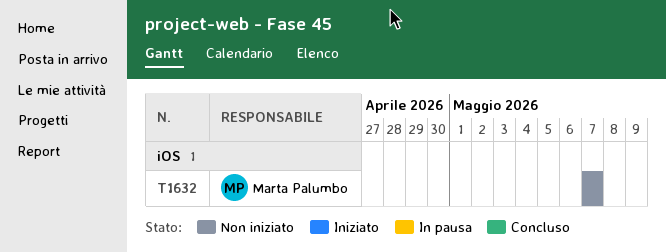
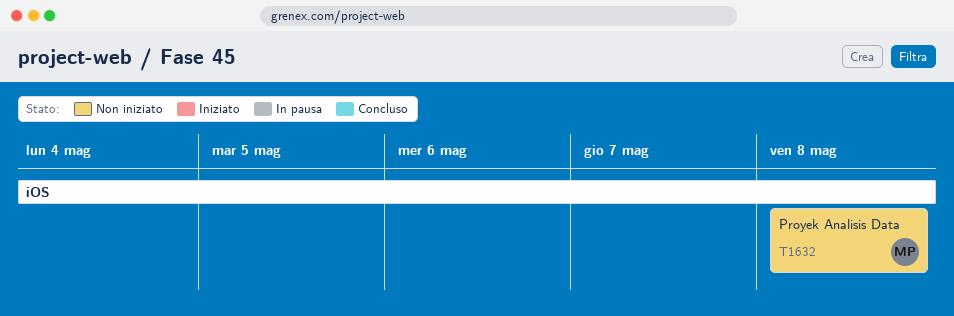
T1632, due: May 7 -> May 8

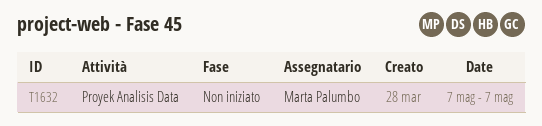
T1632, due: May 8 -> May 7

